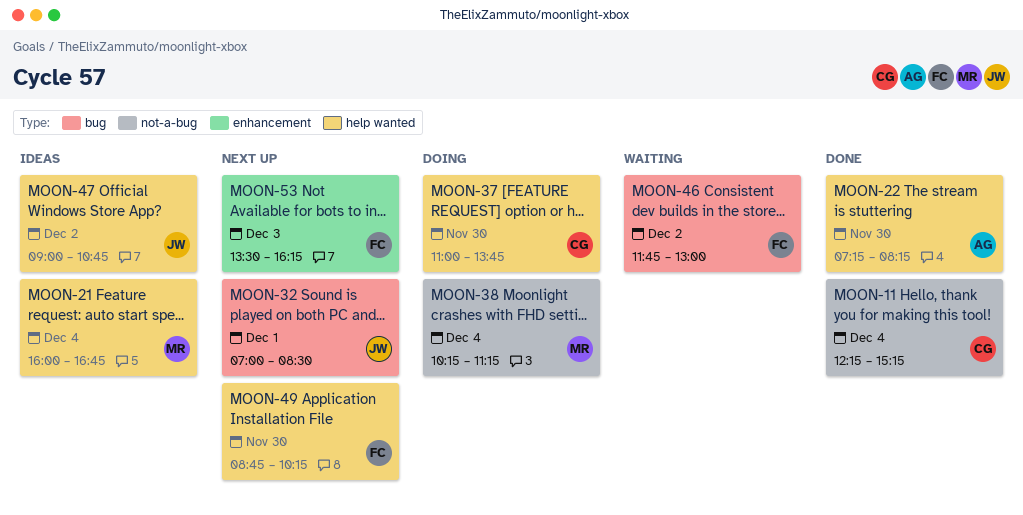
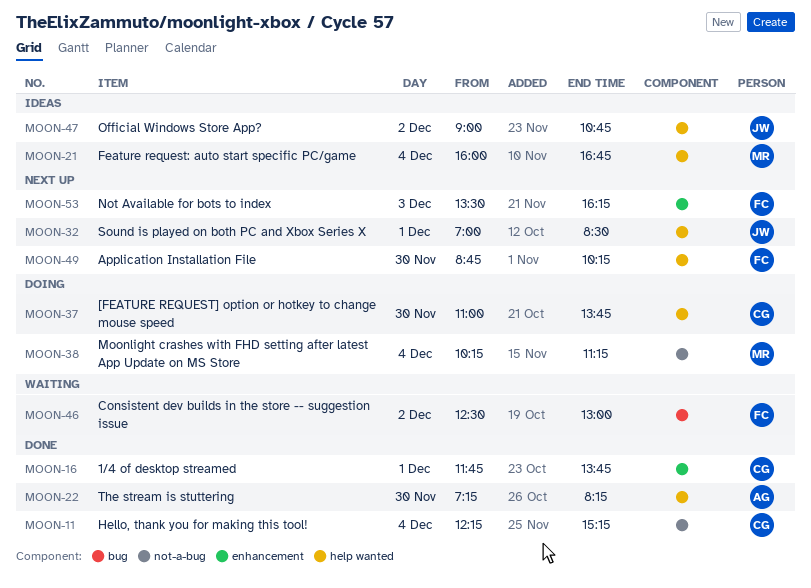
MOON-16: none -> present
MOON-32, label: bug -> help wanted
MOON-46, begins: 11:45 -> 12:30

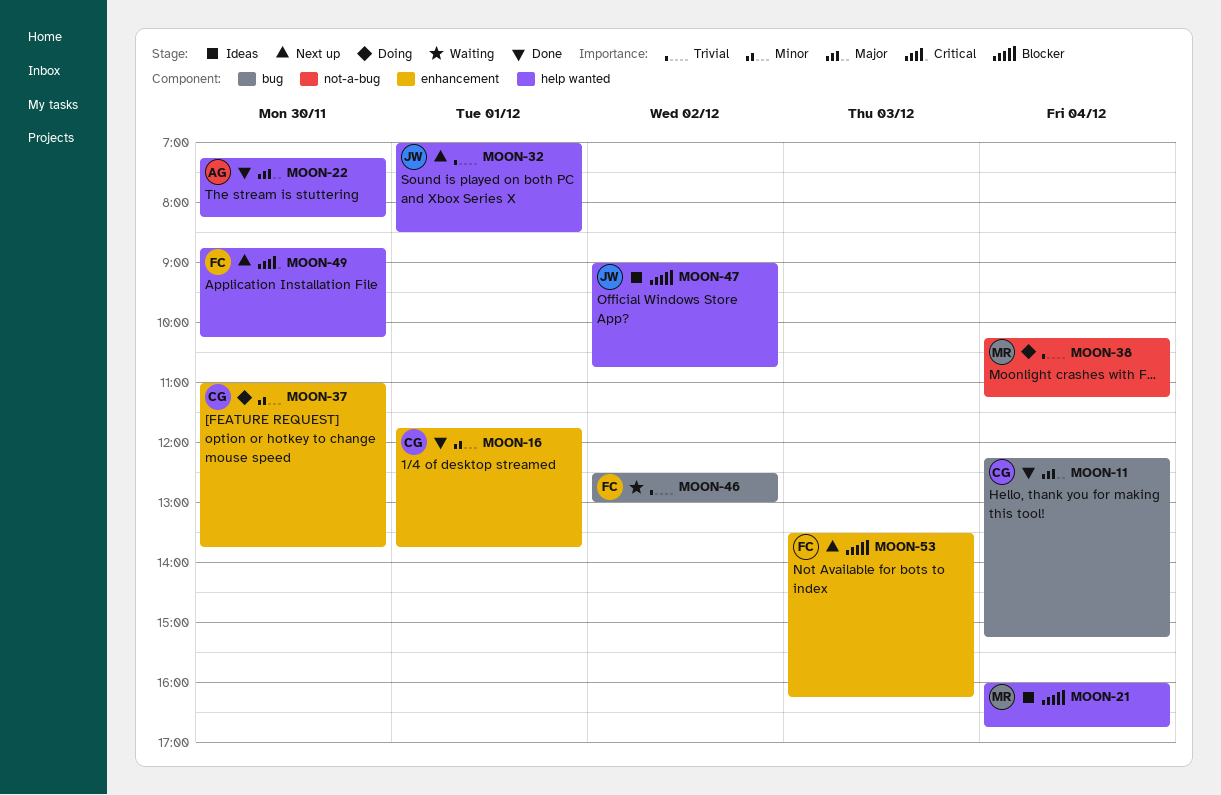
MOON-11, label: not-a-bug -> bug
MOON-37, label: help wanted -> enhancement

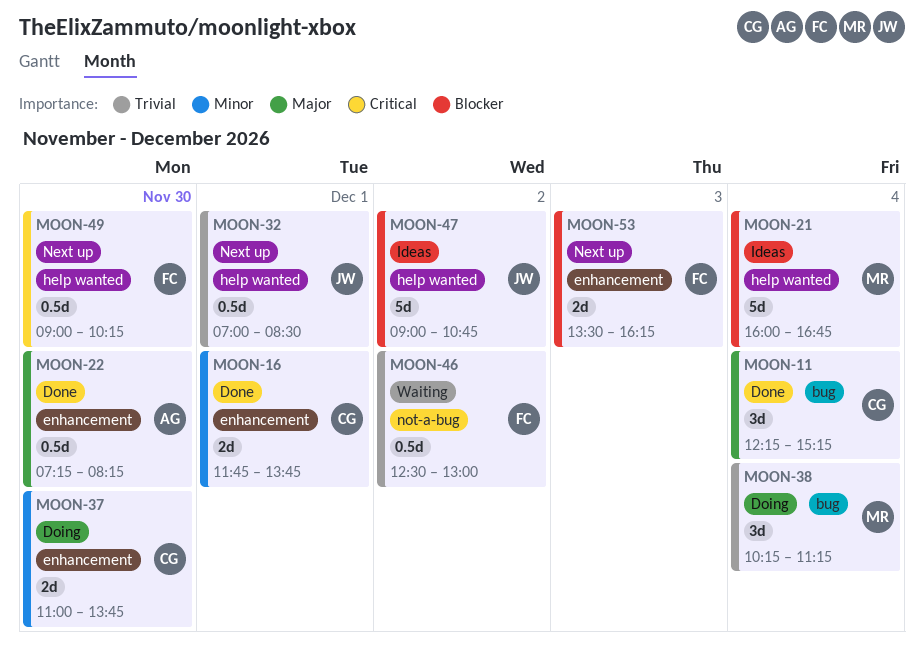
MOON-22, label: help wanted -> enhancement
MOON-38, label: not-a-bug -> bug
MOON-46, label: bug -> not-a-bug
MOON-49, begins: 08:45 -> 09:00

